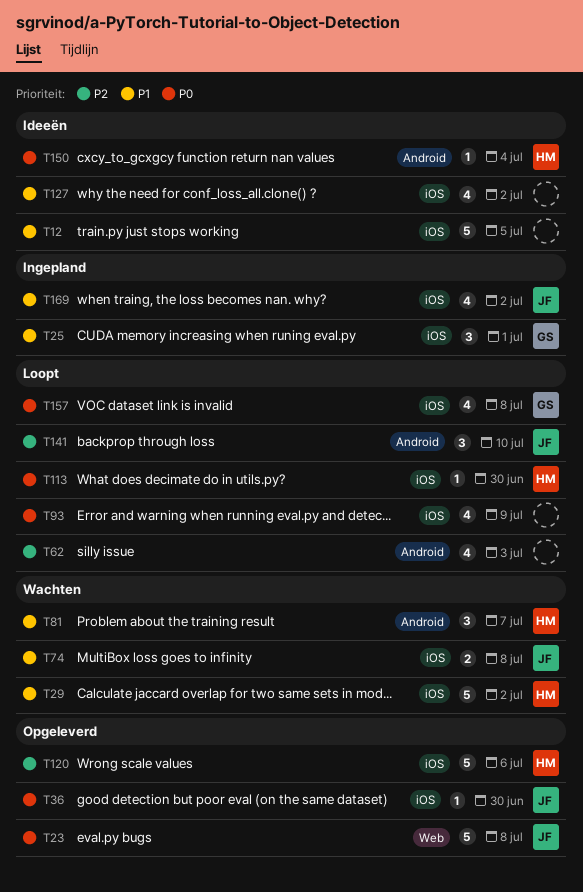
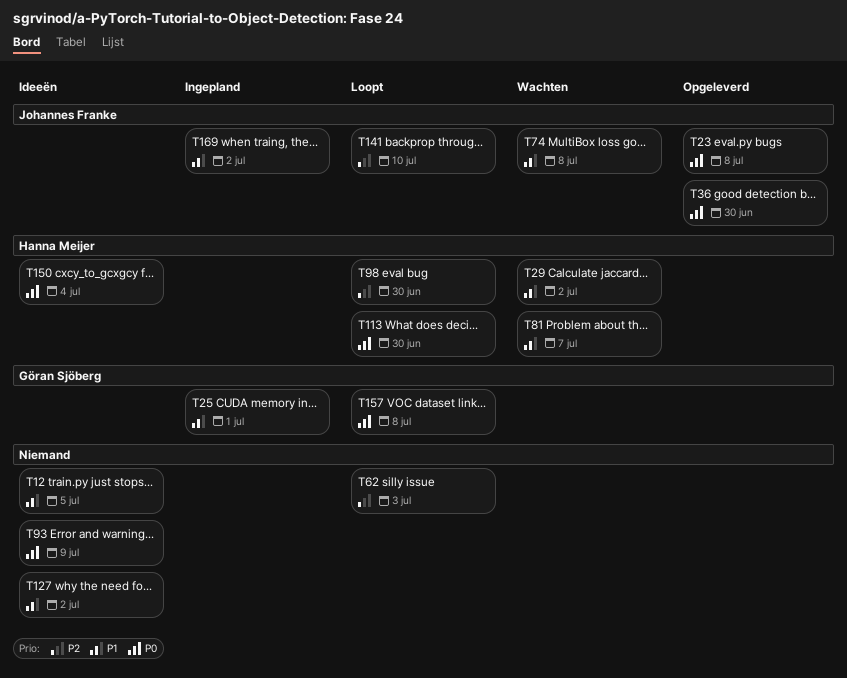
T93, status: Loopt -> Ideeën
T98: none -> present
T120: present -> none

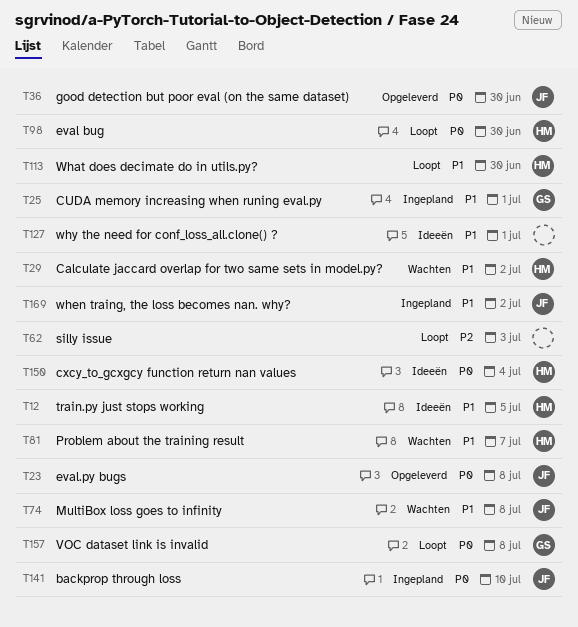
T12, owner: none -> Hanna Meijer
T93: present -> none
T98, priority: P2 -> P0
T113, priority: P0 -> P1
T127, due: Jul 2 -> Jul 1
T141, status: Loopt -> Ingepland
T141, priority: P2 -> P0

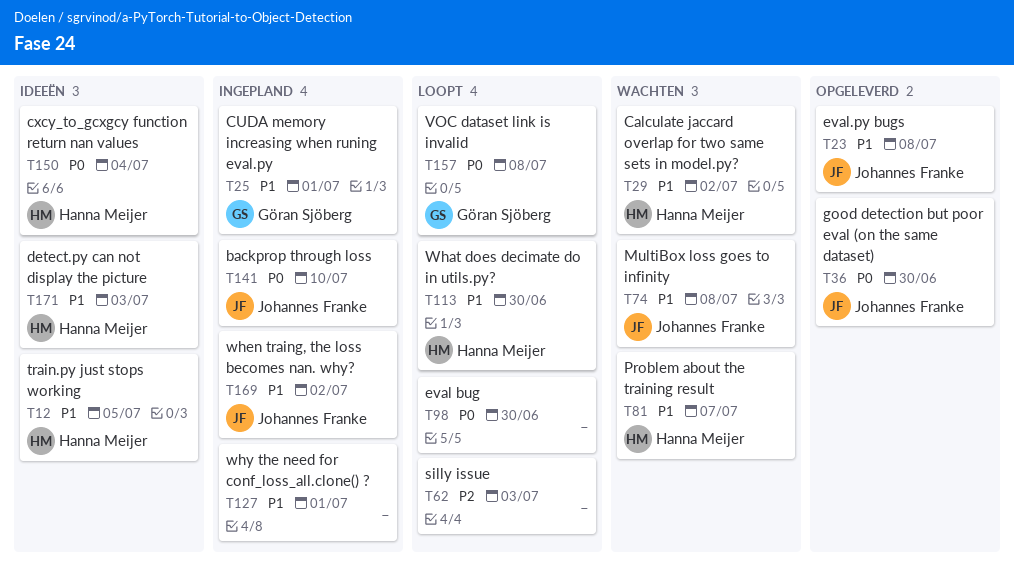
T23, priority: P0 -> P1
T98, owner: Hanna Meijer -> none
T127, status: Ideeën -> Ingepland
T171: none -> present

